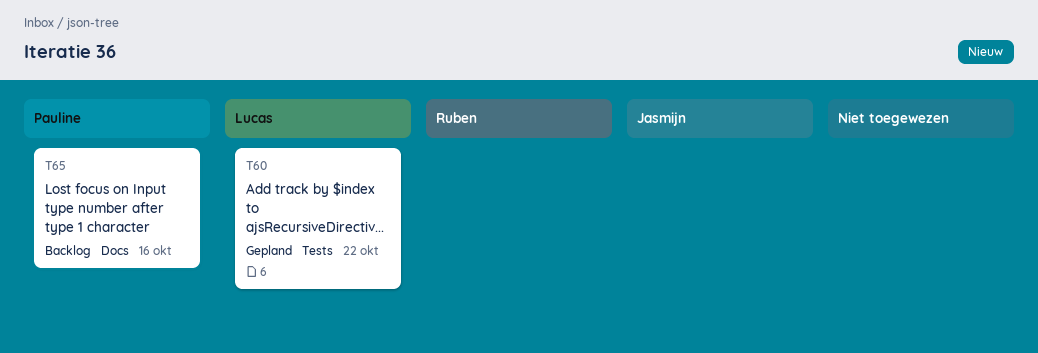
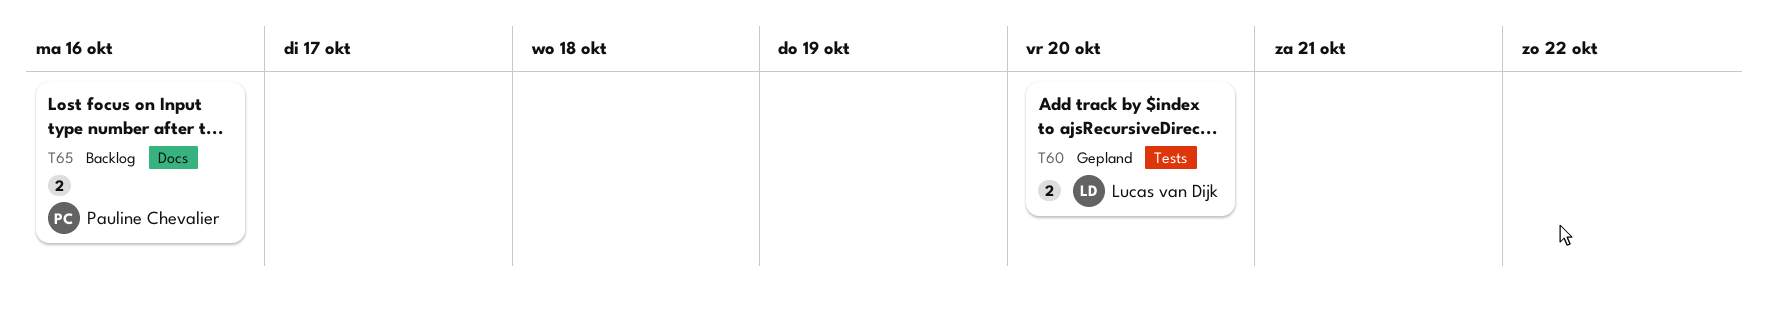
T60, due: Oct 22 -> Oct 20

